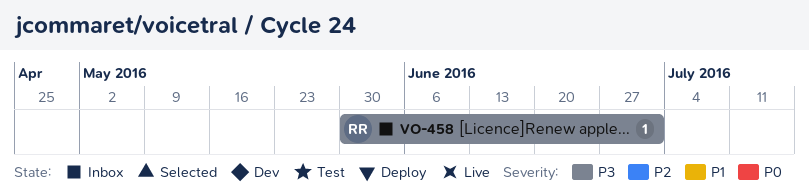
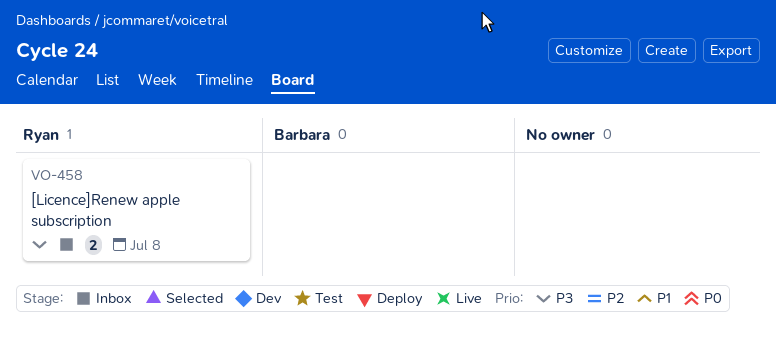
VO-458, estimate: 1 -> 2
VO-458, due: Jul 1 -> Jul 8

